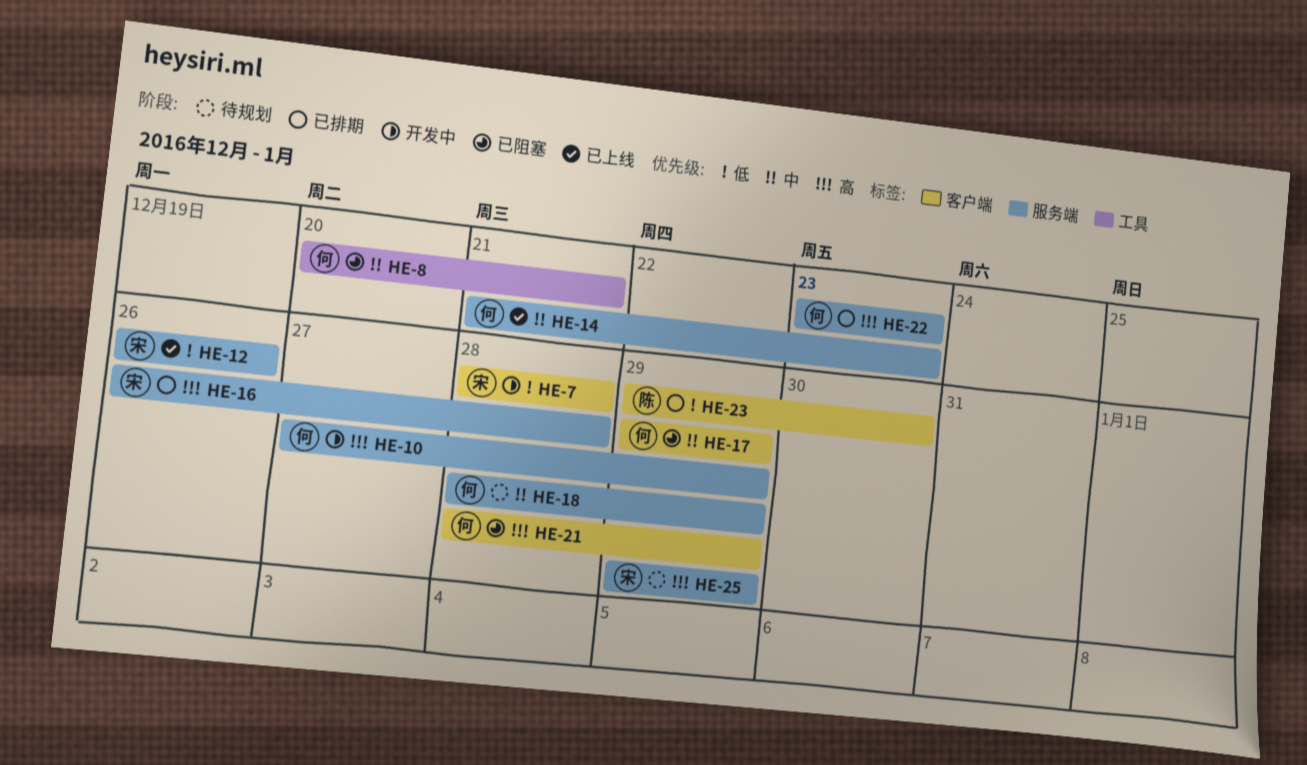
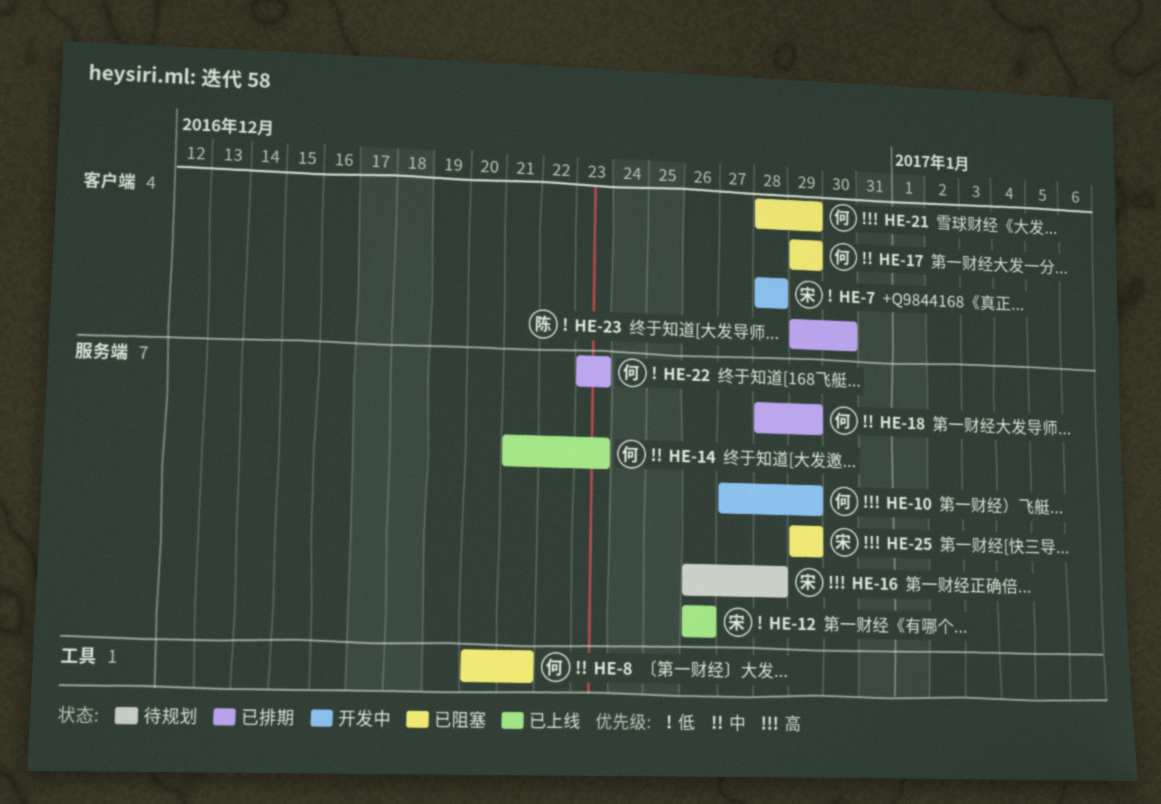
HE-16, status: 已排期 -> 待规划
HE-18, status: 待规划 -> 已排期
HE-22, priority: 高 -> 低
HE-25, status: 待规划 -> 已阻塞

